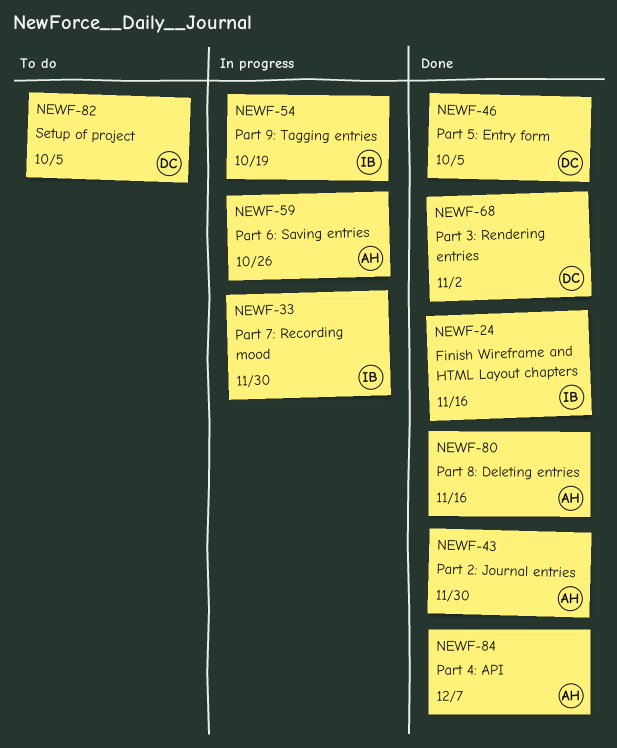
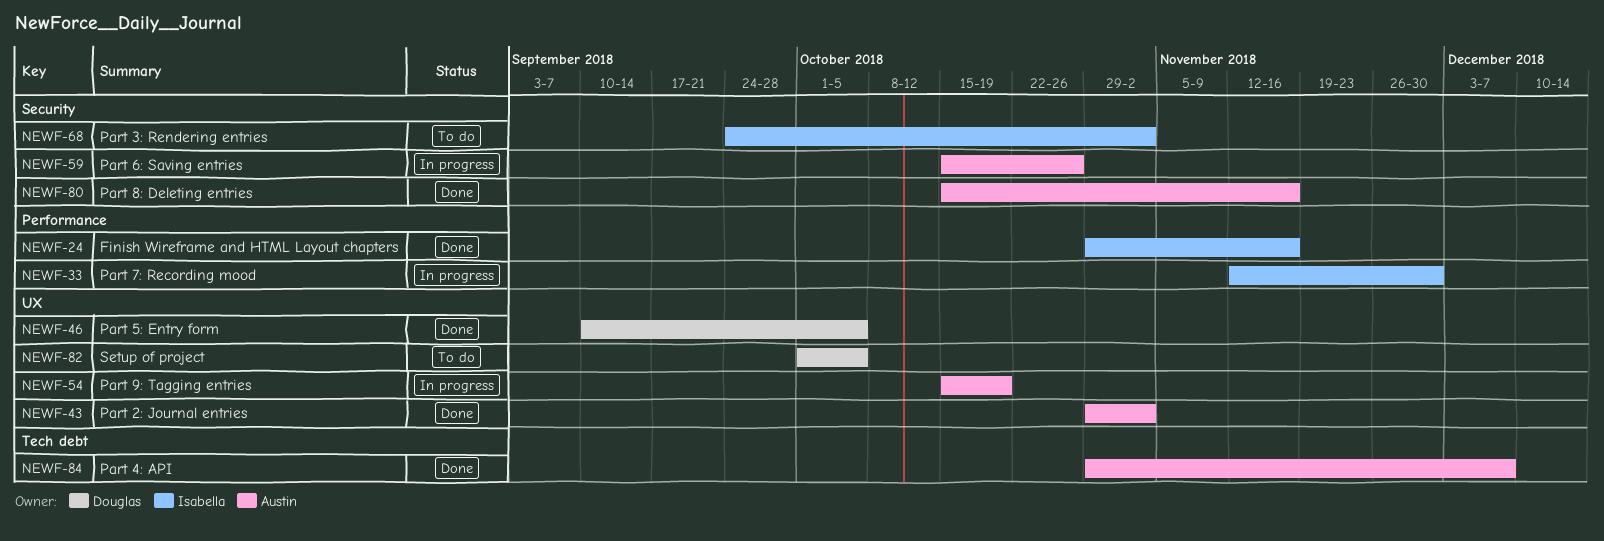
NEWF-43, due: Nov 30 -> Nov 2
NEWF-54, owner: Isabella -> Austin
NEWF-68, status: Done -> To do
NEWF-68, owner: Douglas -> Isabella

